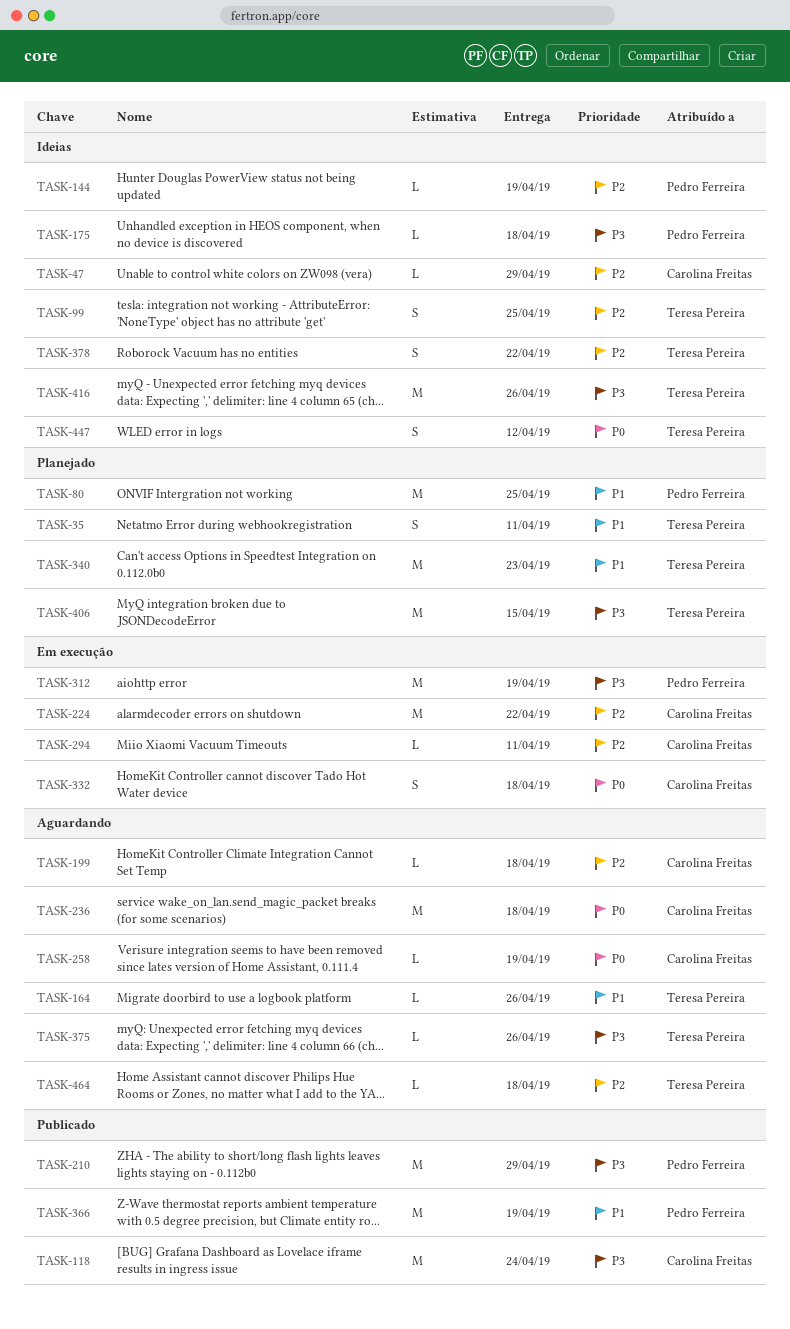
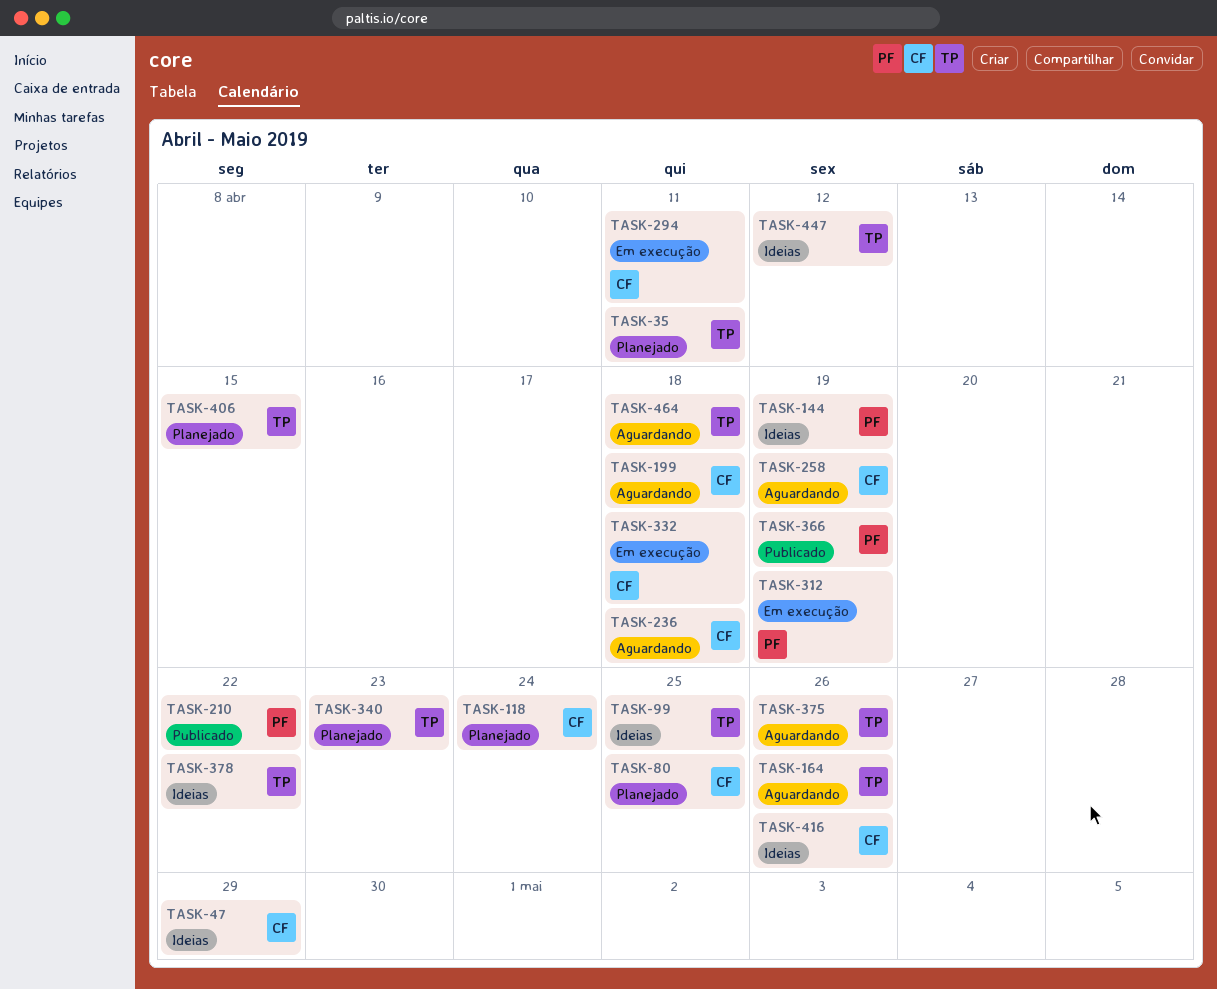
TASK-80, owner: Pedro Ferreira -> Carolina Freitas
TASK-118, status: Publicado -> Planejado
TASK-175: present -> none
TASK-210, due: Apr 29 -> Apr 22
TASK-224: present -> none
TASK-416, owner: Teresa Pereira -> Carolina Freitas

